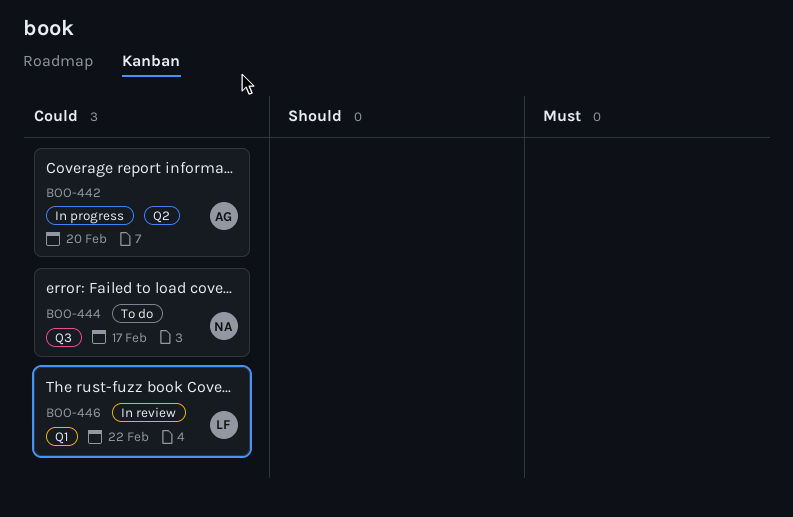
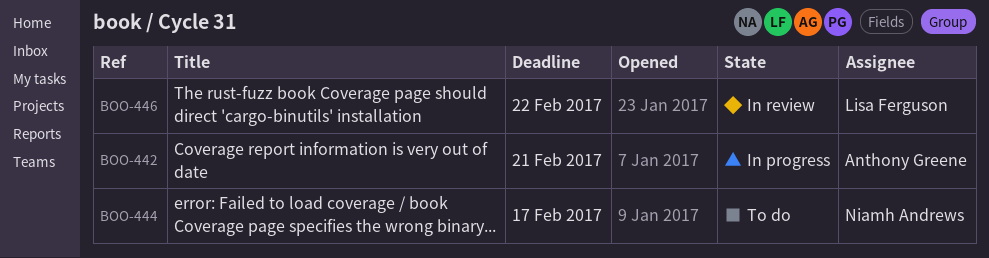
BOO-442, due: Feb 20 -> Feb 21

